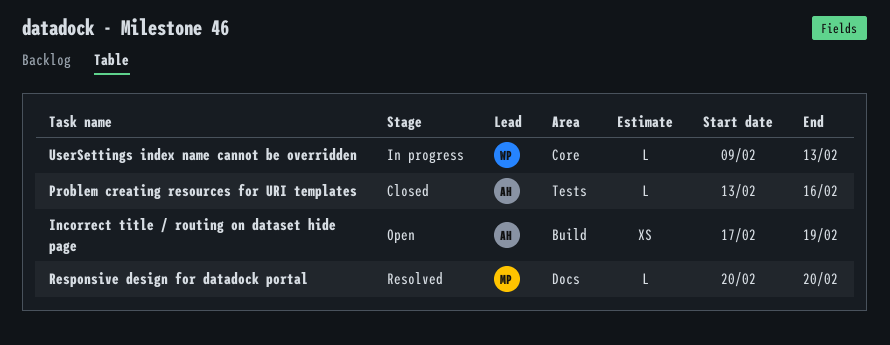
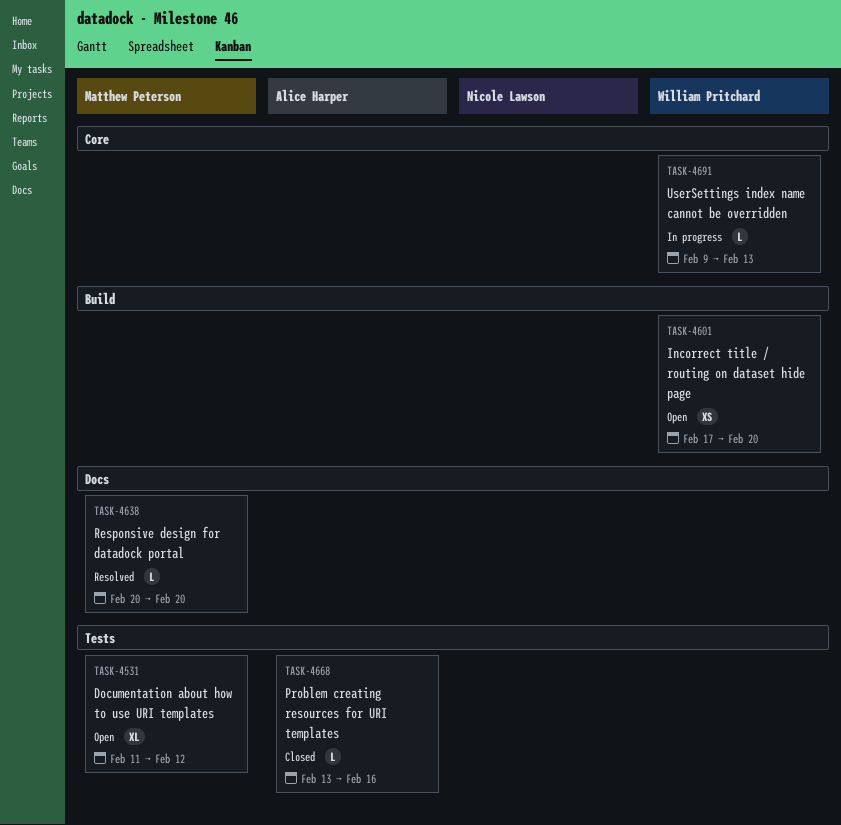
Documentation about how to use URI templates: none -> present
Incorrect title / routing on dataset hide page, owner: Alice Harper -> William Pritchard
Incorrect title / routing on dataset hide page, due: Feb 19 -> Feb 20

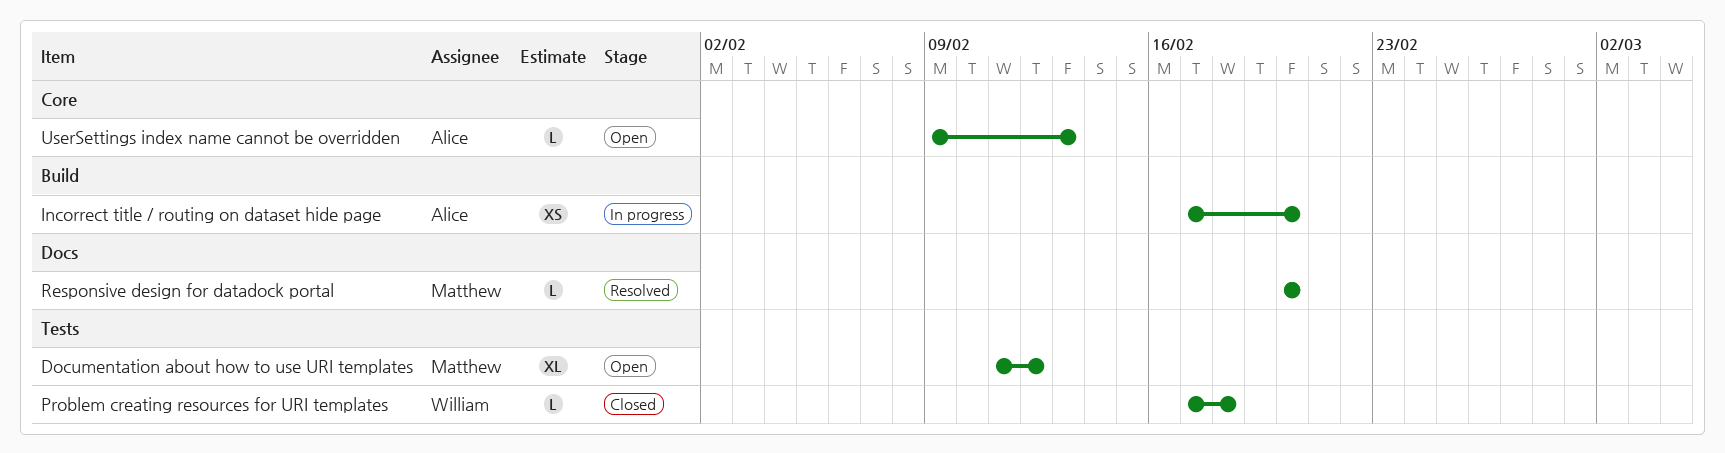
Incorrect title / routing on dataset hide page, status: Open -> In progress
Incorrect title / routing on dataset hide page, owner: William Pritchard -> Alice Harper
Problem creating resources for URI templates, owner: Alice Harper -> William Pritchard
Problem creating resources for URI templates, start: Feb 13 -> Feb 17
Problem creating resources for URI templates, due: Feb 16 -> Feb 18
UserSettings index name cannot be overridden, status: In progress -> Open
UserSettings index name cannot be overridden, owner: William Pritchard -> Alice Harper

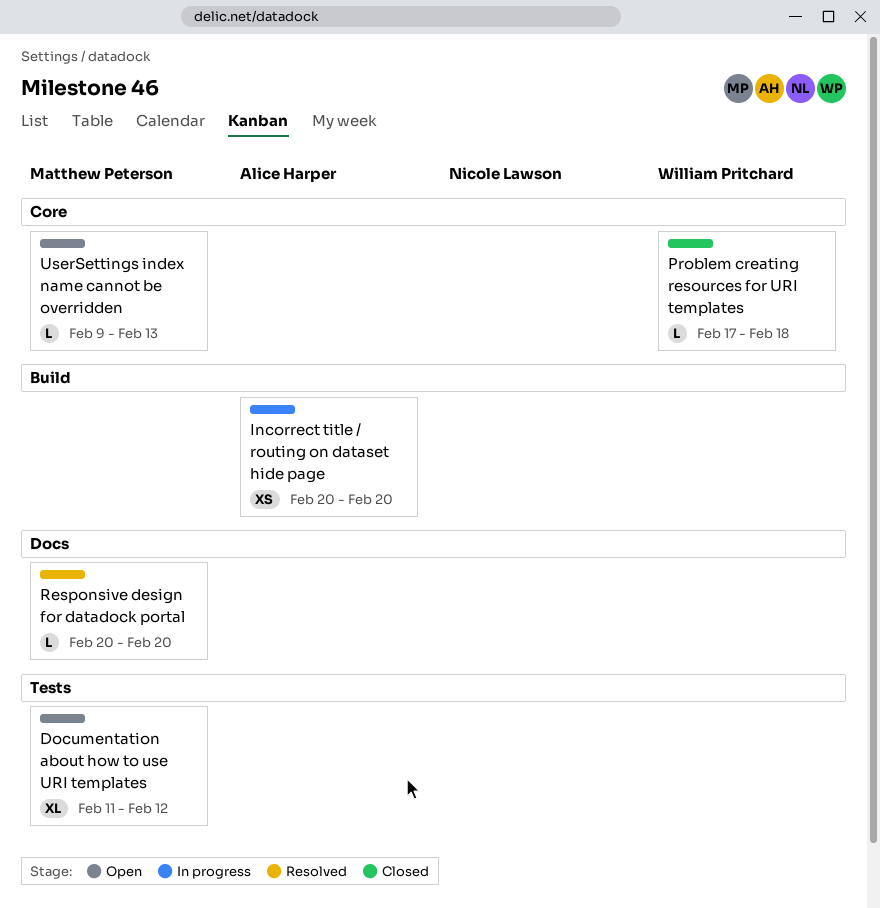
Incorrect title / routing on dataset hide page, start: Feb 17 -> Feb 20
Problem creating resources for URI templates, label: Tests -> Core
UserSettings index name cannot be overridden, owner: Alice Harper -> Matthew Peterson

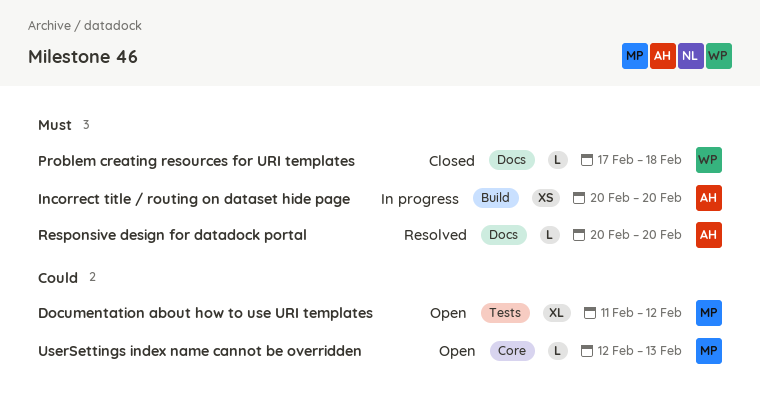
Problem creating resources for URI templates, label: Core -> Docs
Responsive design for datadock portal, owner: Matthew Peterson -> Alice Harper
UserSettings index name cannot be overridden, start: Feb 9 -> Feb 12

